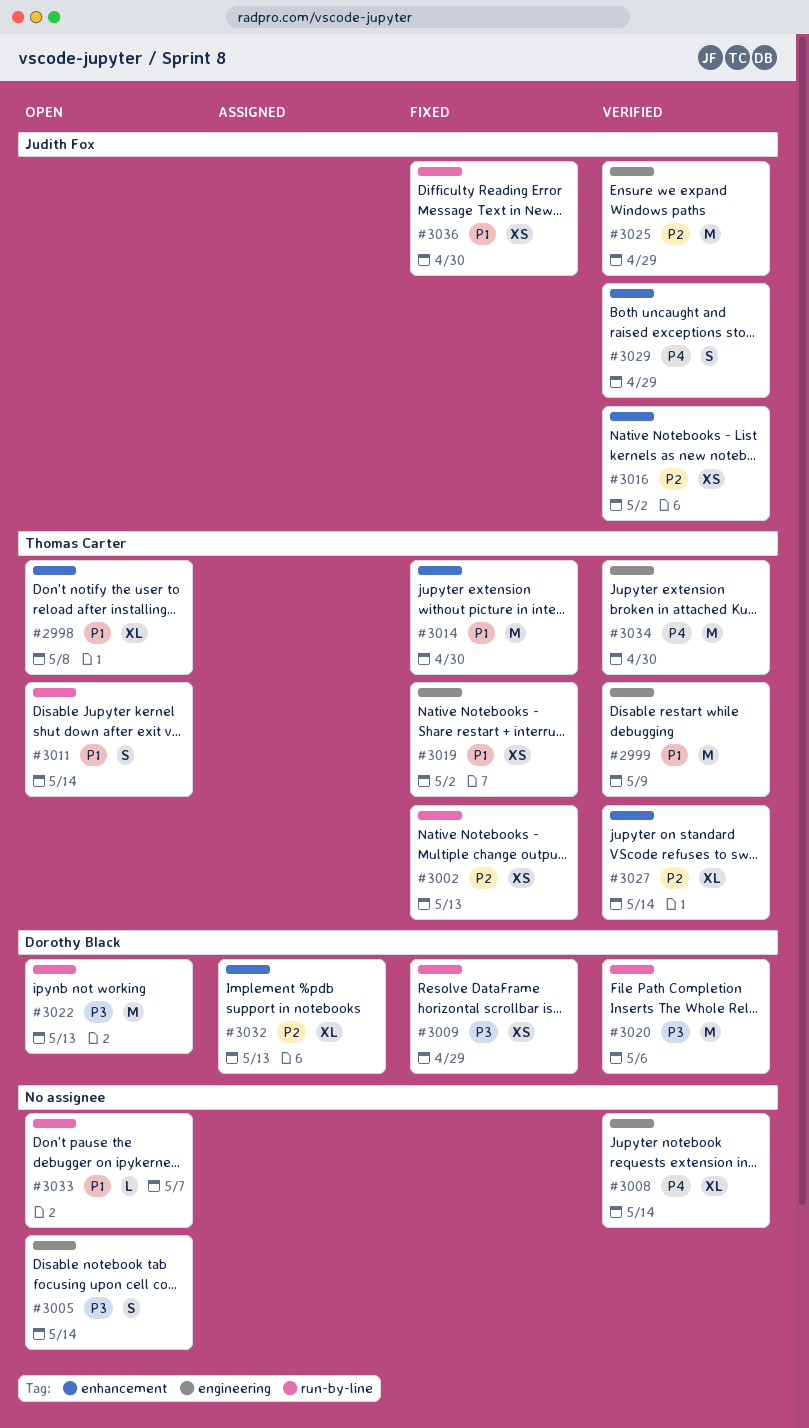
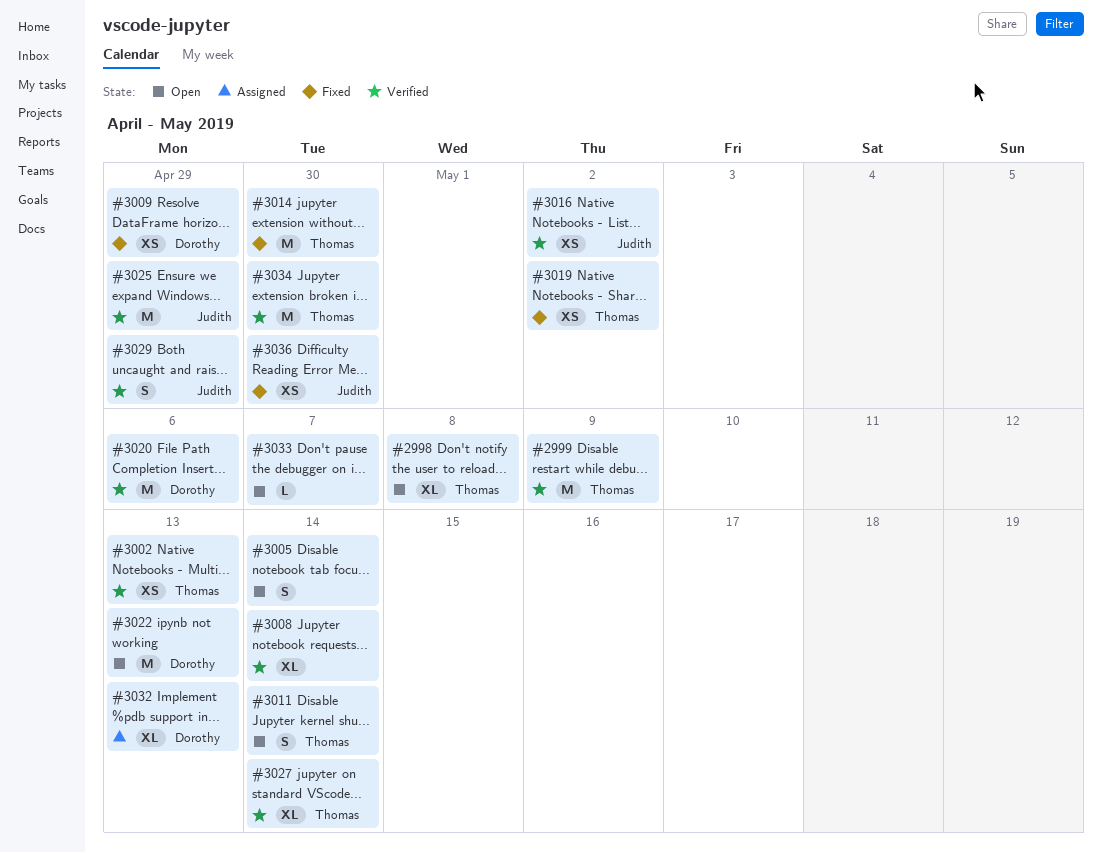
#3002, status: Fixed -> Verified

